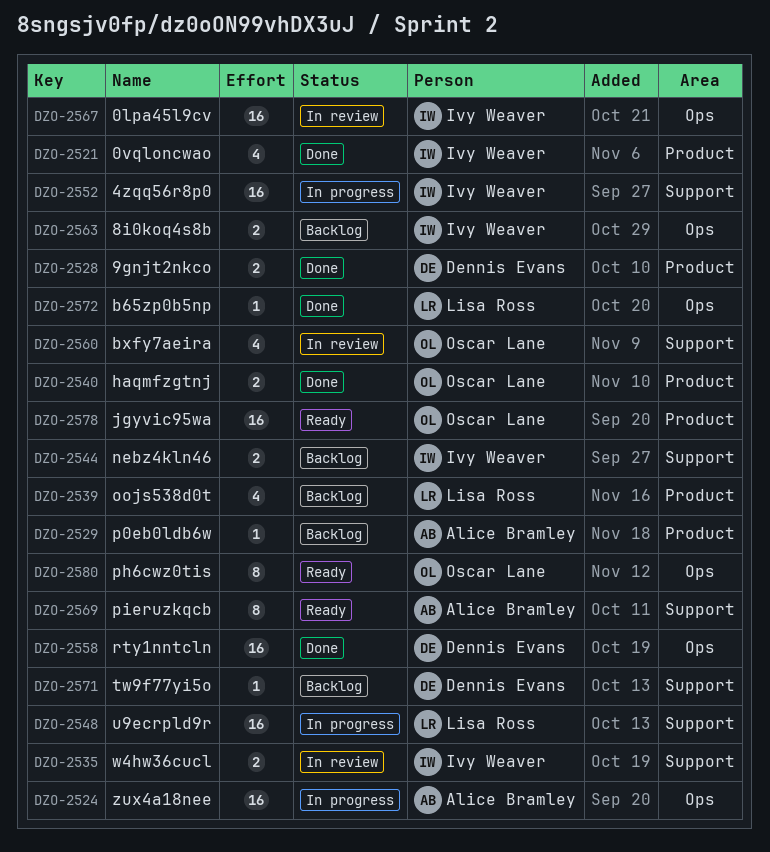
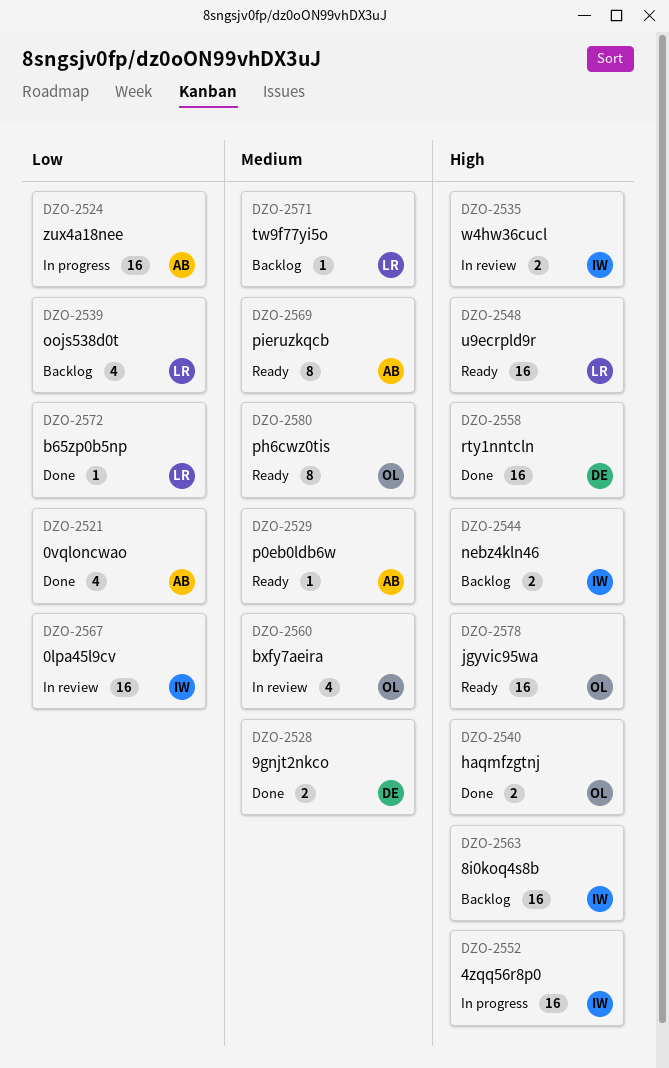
DZO-2521, owner: Ivy Weaver -> Alice Bramley
DZO-2529, status: Backlog -> Ready
DZO-2548, status: In progress -> Ready
DZO-2563, estimate: 2 -> 16
DZO-2571, owner: Dennis Evans -> Lisa Ross

